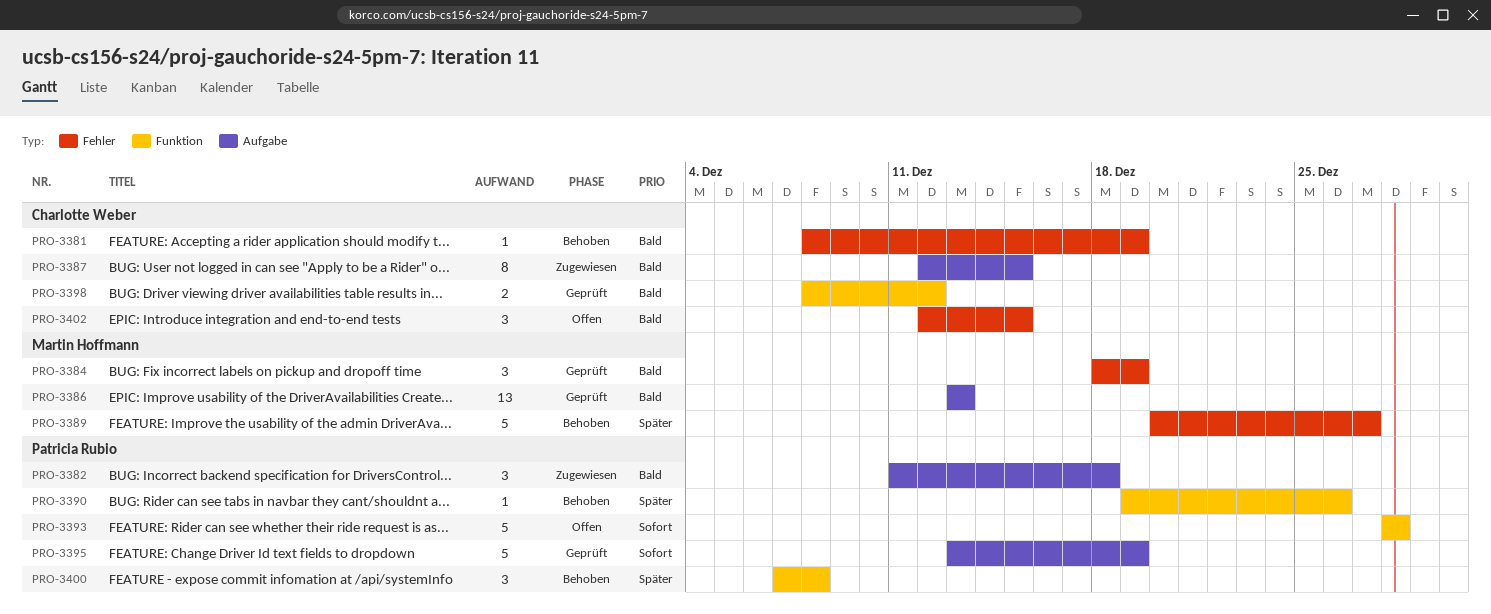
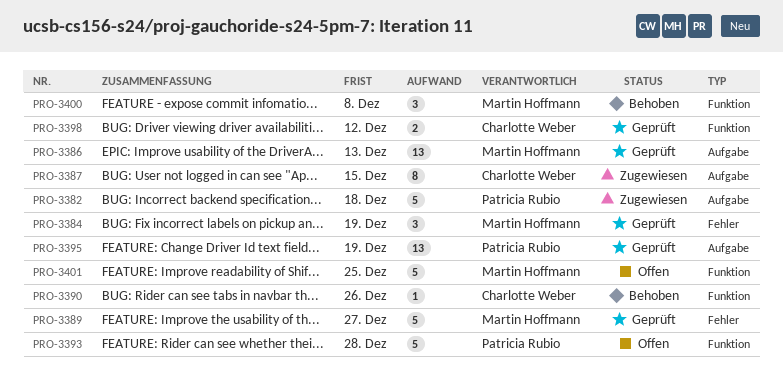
PRO-3381: present -> none
PRO-3382, estimate: 3 -> 5
PRO-3389, status: Behoben -> Geprüft
PRO-3390, owner: Patricia Rubio -> Charlotte Weber
PRO-3395, estimate: 5 -> 13
PRO-3400, owner: Patricia Rubio -> Martin Hoffmann
PRO-3401: none -> present
PRO-3402: present -> none

